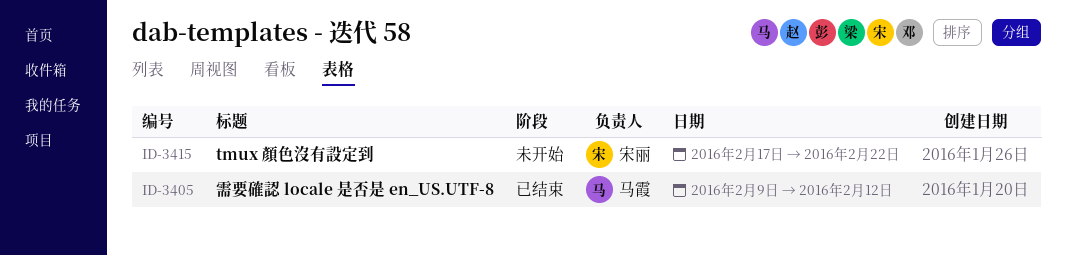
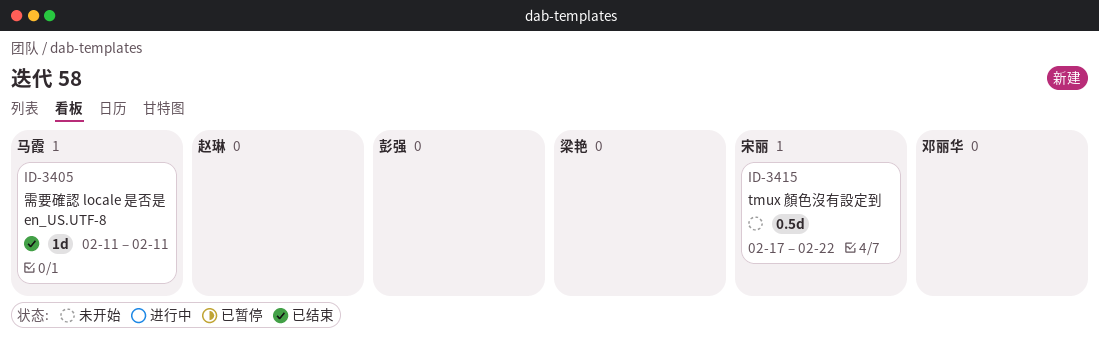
ID-3405, start: Feb 9 -> Feb 11
ID-3405, due: Feb 12 -> Feb 11

